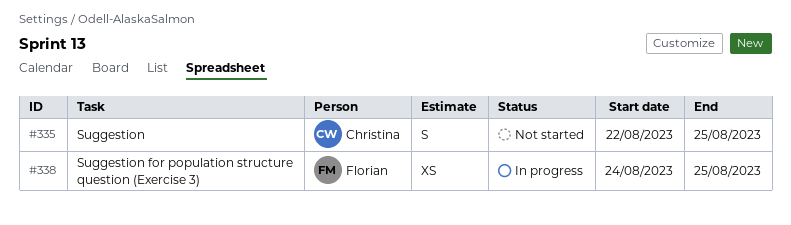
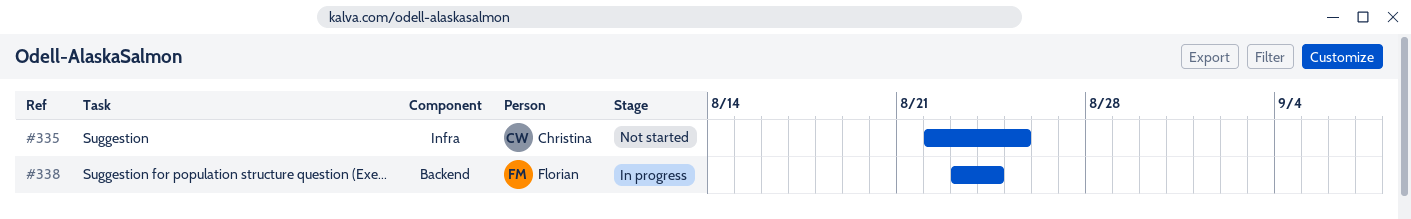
#338, start: Aug 24 -> Aug 23
#338, due: Aug 25 -> Aug 24

